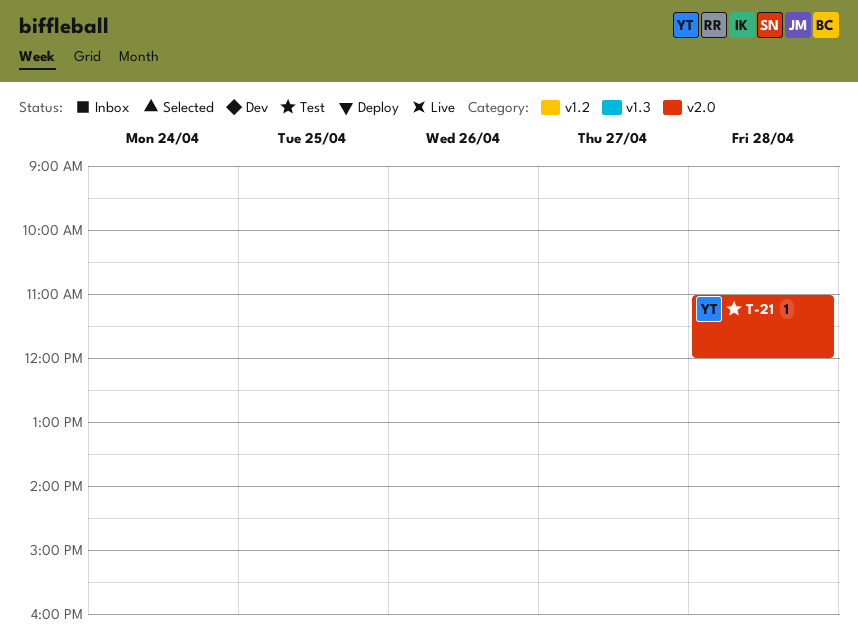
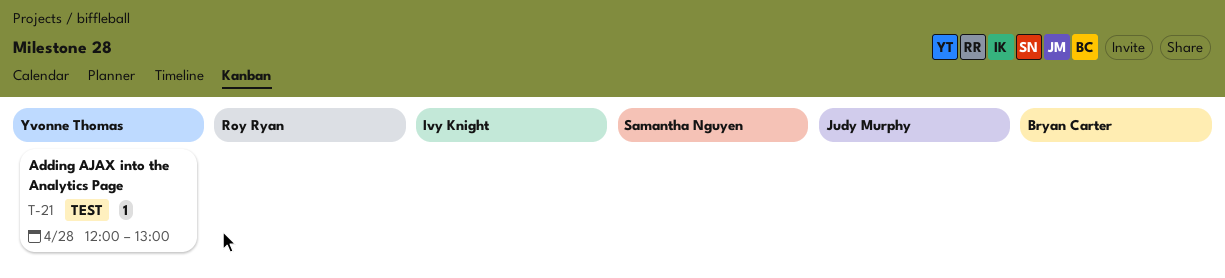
T-21, begins: 11:00 -> 12:00
T-21, ends: 12:00 -> 13:00

